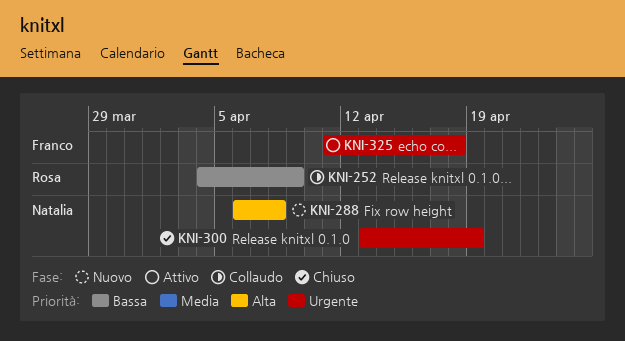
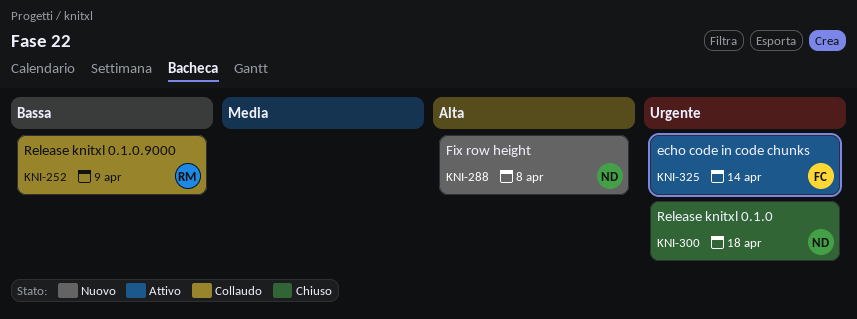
KNI-300, due: Apr 19 -> Apr 18
KNI-325, due: Apr 18 -> Apr 14

